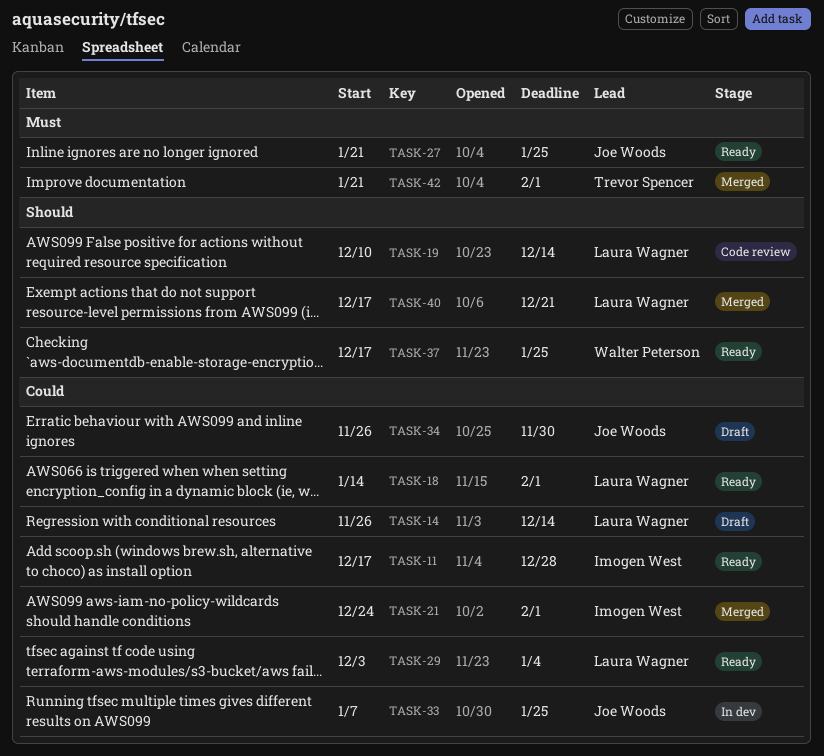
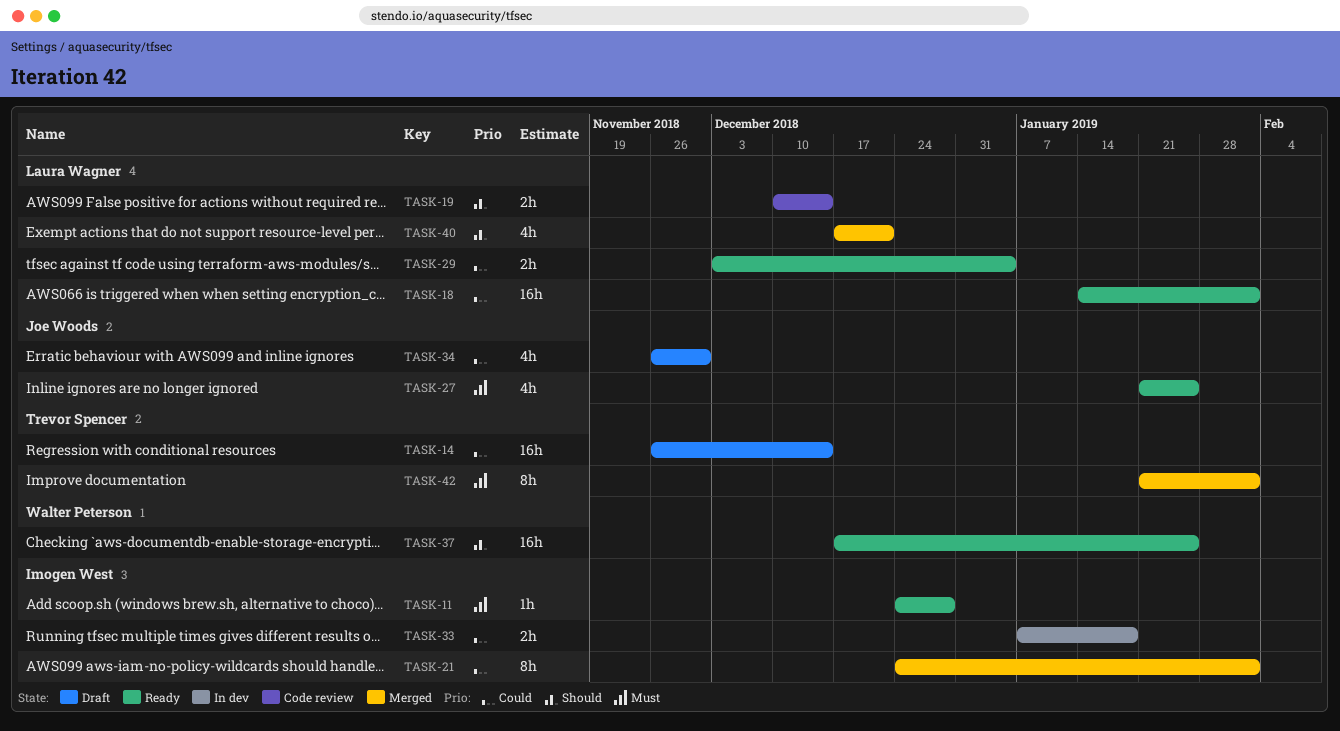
TASK-11, priority: Could -> Must
TASK-11, start: Dec 17 -> Dec 24
TASK-14, owner: Laura Wagner -> Trevor Spencer
TASK-33, owner: Joe Woods -> Imogen West
TASK-33, due: Jan 25 -> Jan 18

